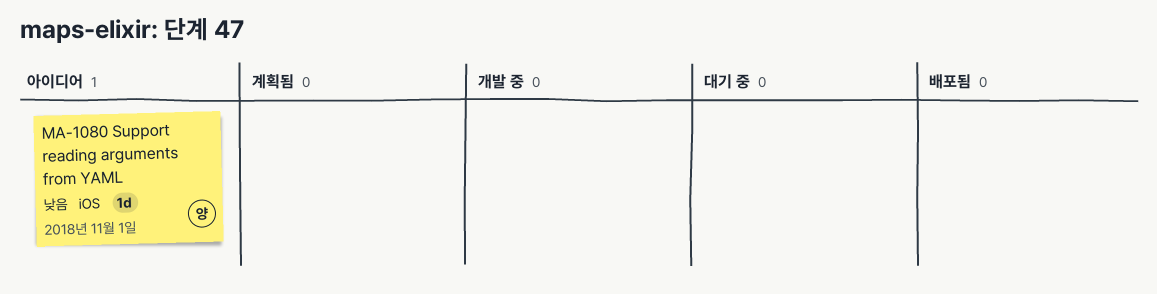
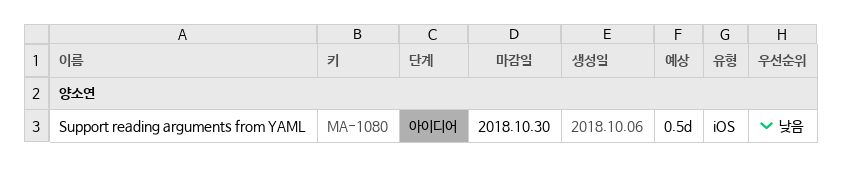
MA-1080, estimate: 1d -> 0.5d
MA-1080, due: Nov 1 -> Oct 30

